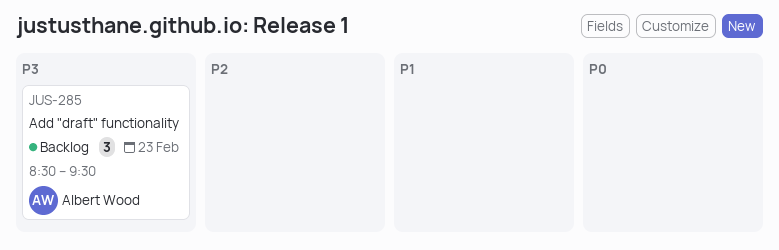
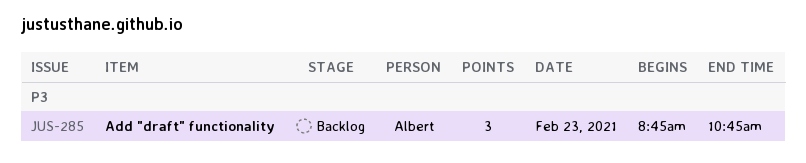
JUS-285, begins: 08:30 -> 08:45
JUS-285, ends: 09:30 -> 10:45

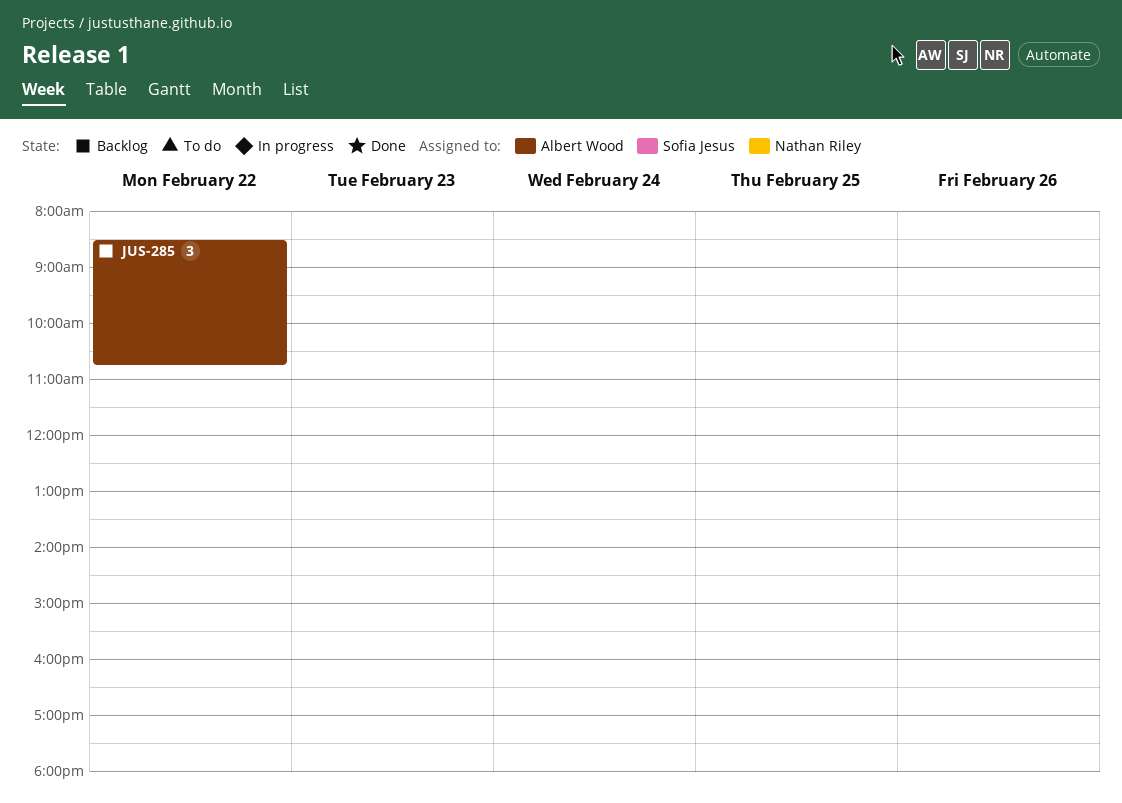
JUS-285, day: Feb 23 -> Feb 22
JUS-285, begins: 08:45 -> 08:30

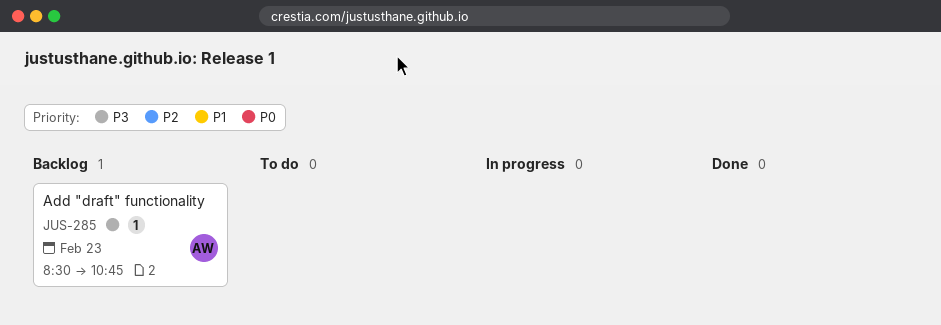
JUS-285, estimate: 3 -> 1
JUS-285, day: Feb 22 -> Feb 23

